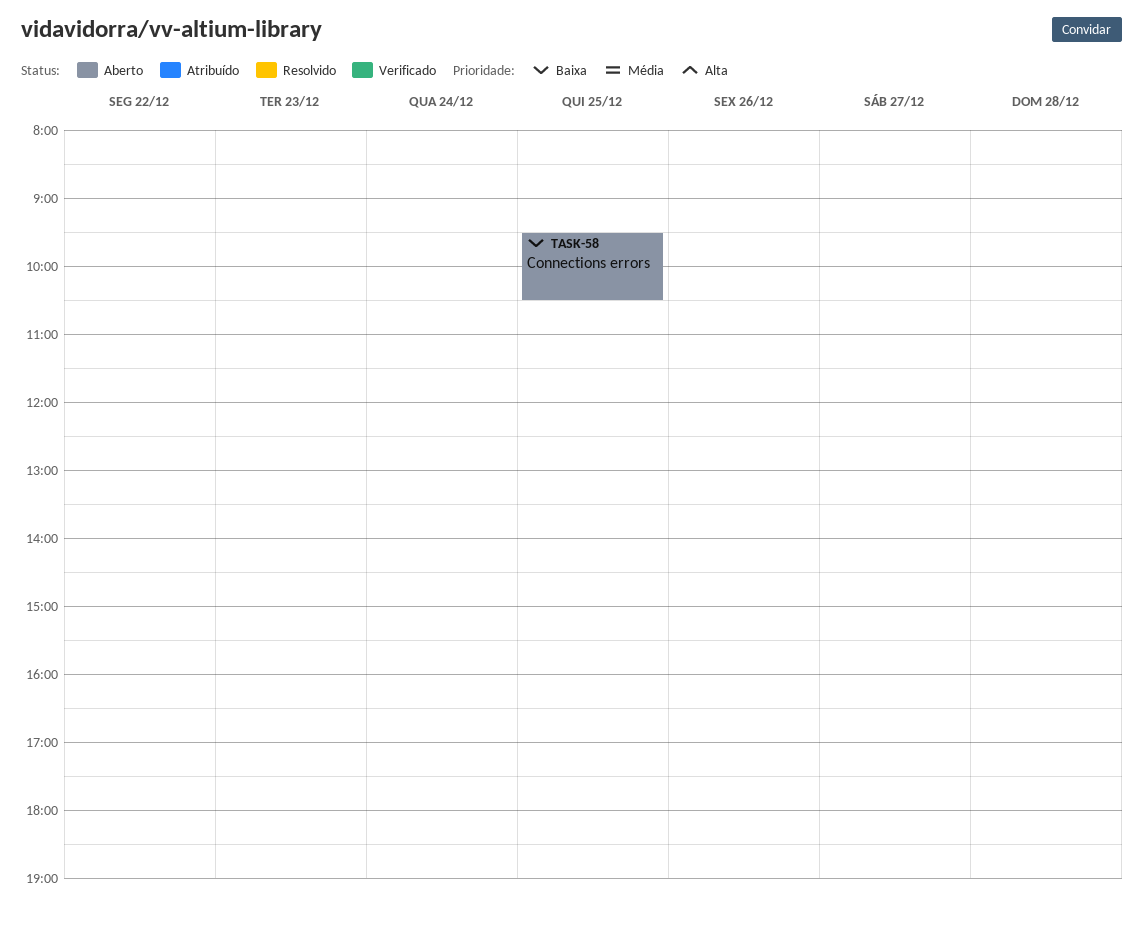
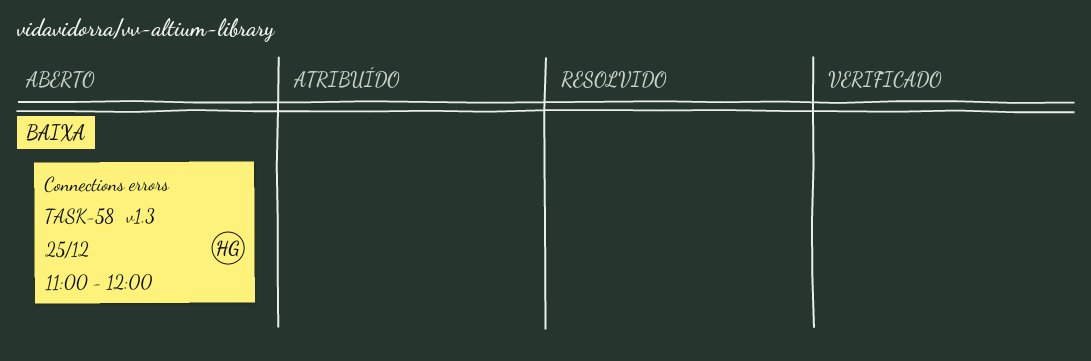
TASK-58, begins: 09:30 -> 11:00
TASK-58, ends: 10:30 -> 12:00

